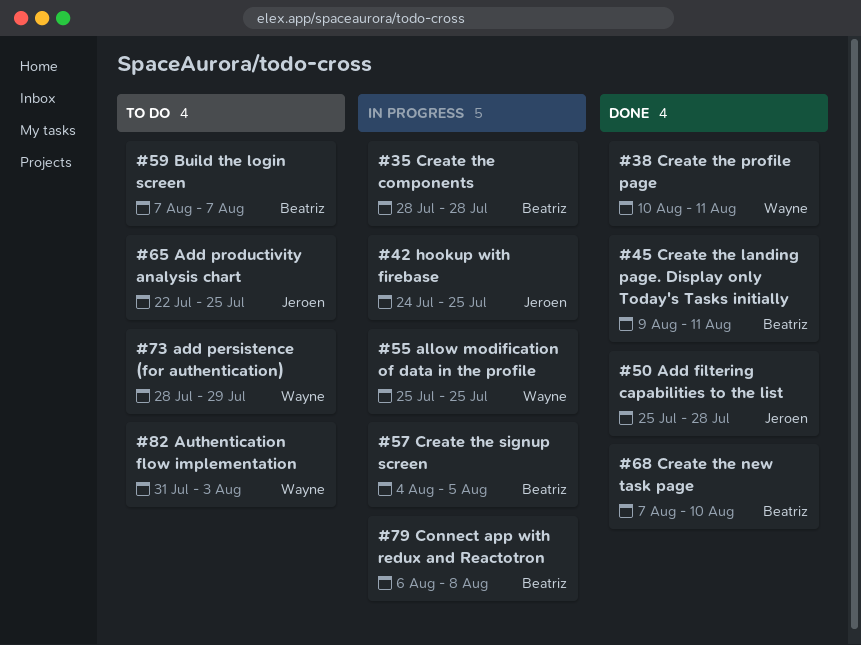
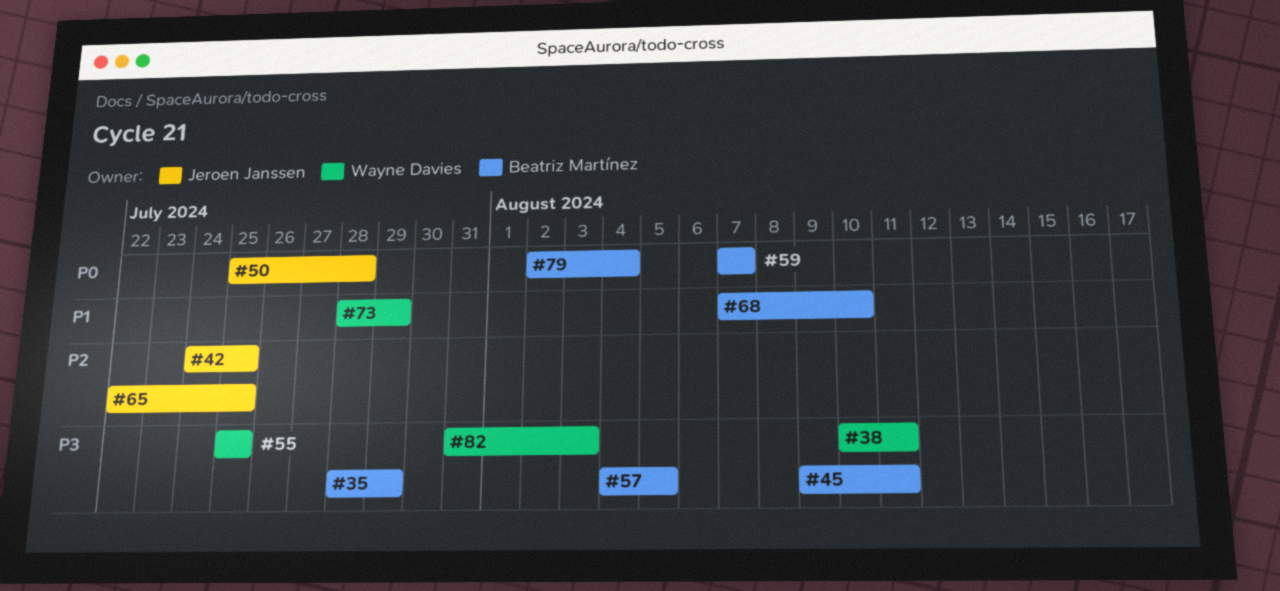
#35, due: Jul 28 -> Jul 29
#79, start: Aug 6 -> Aug 2
#79, due: Aug 8 -> Aug 4

